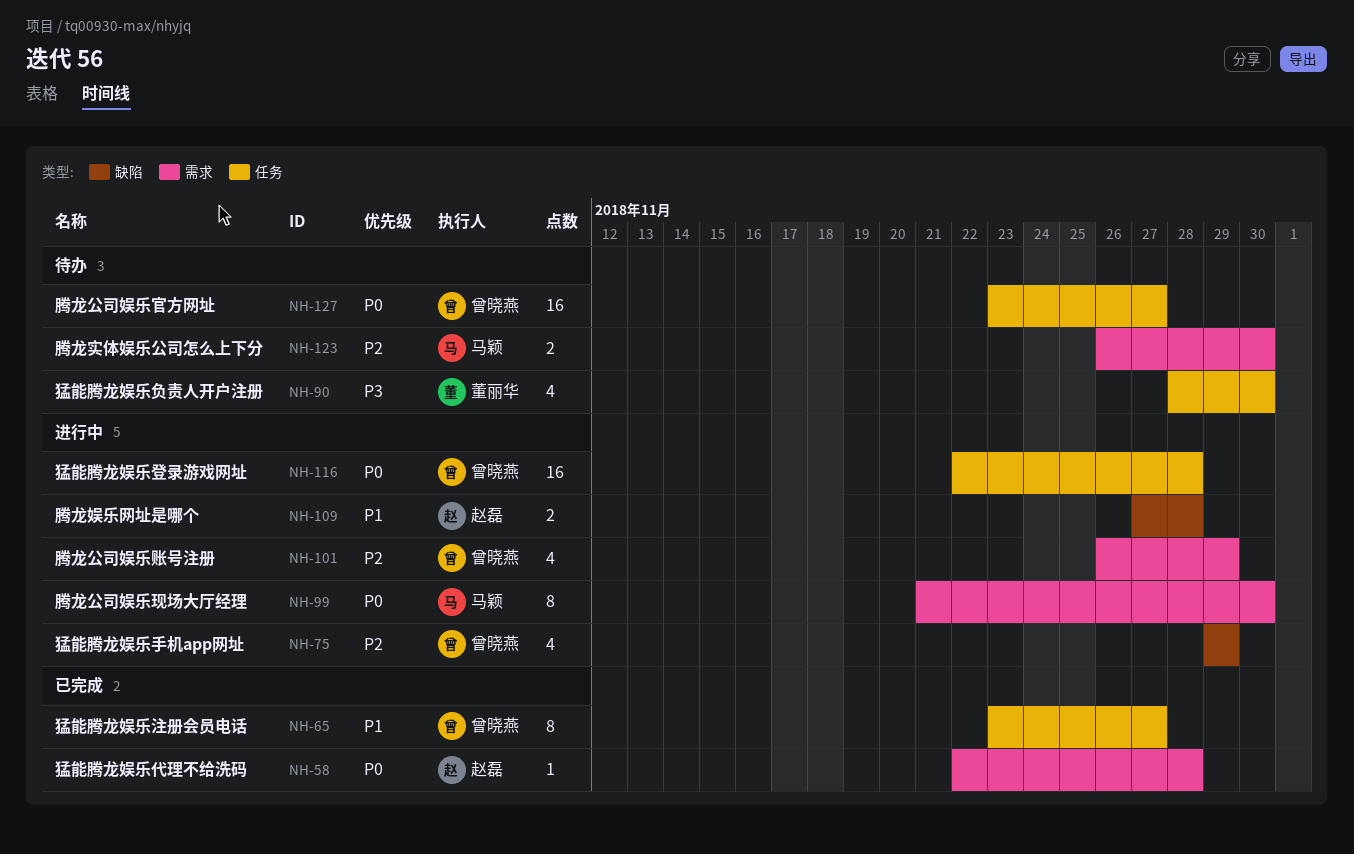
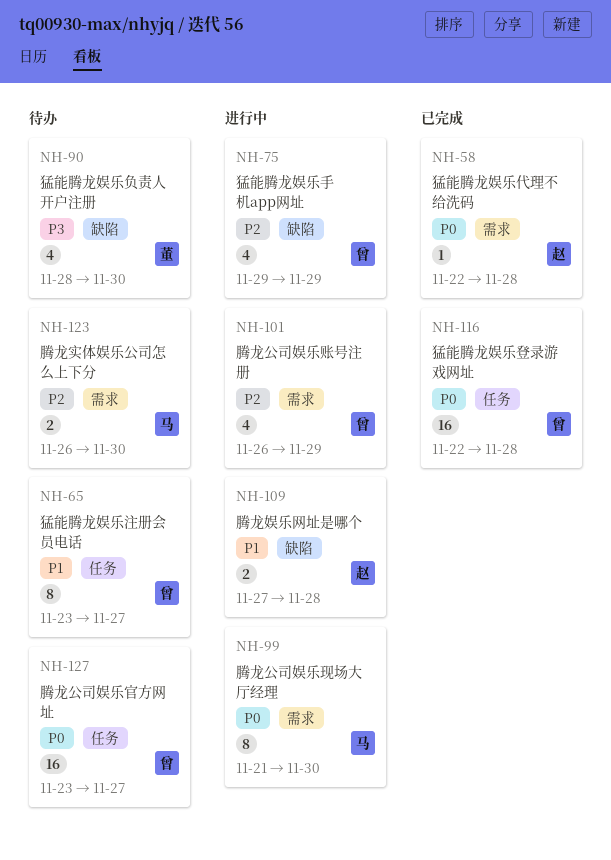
NH-65, status: 已完成 -> 待办
NH-90, label: 任务 -> 缺陷
NH-116, status: 进行中 -> 已完成

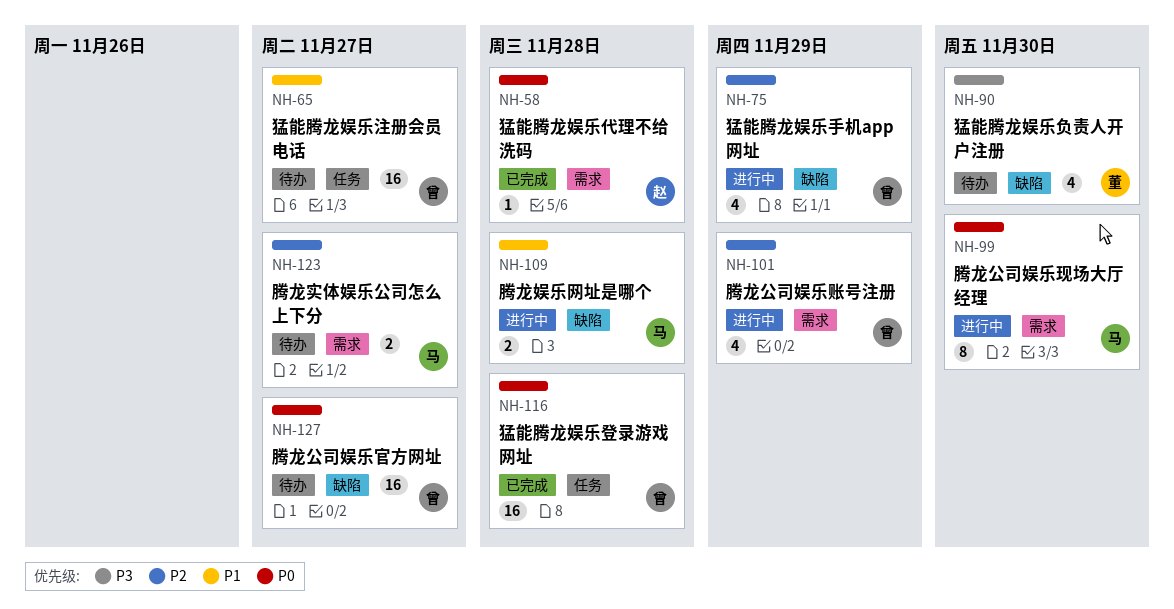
NH-65, estimate: 8 -> 16
NH-109, owner: 赵 -> 马
NH-123, due: Nov 30 -> Nov 27
NH-127, label: 任务 -> 缺陷

